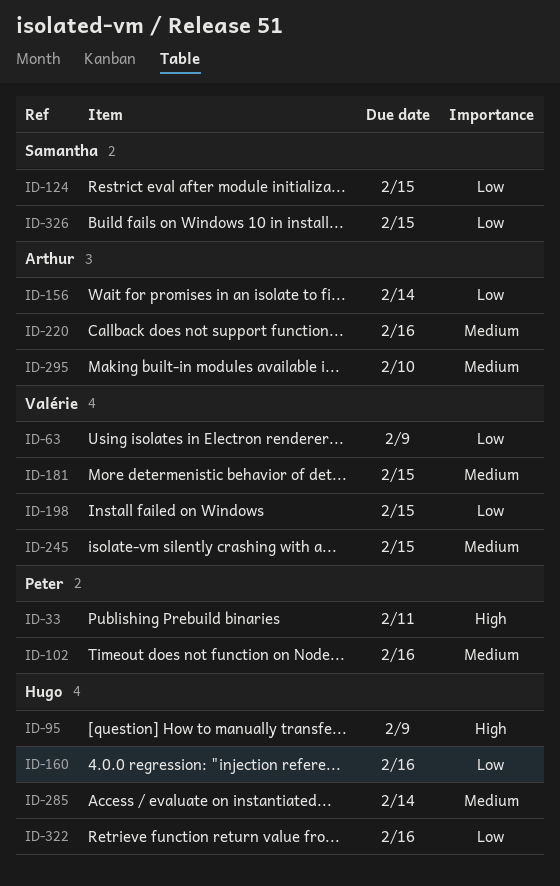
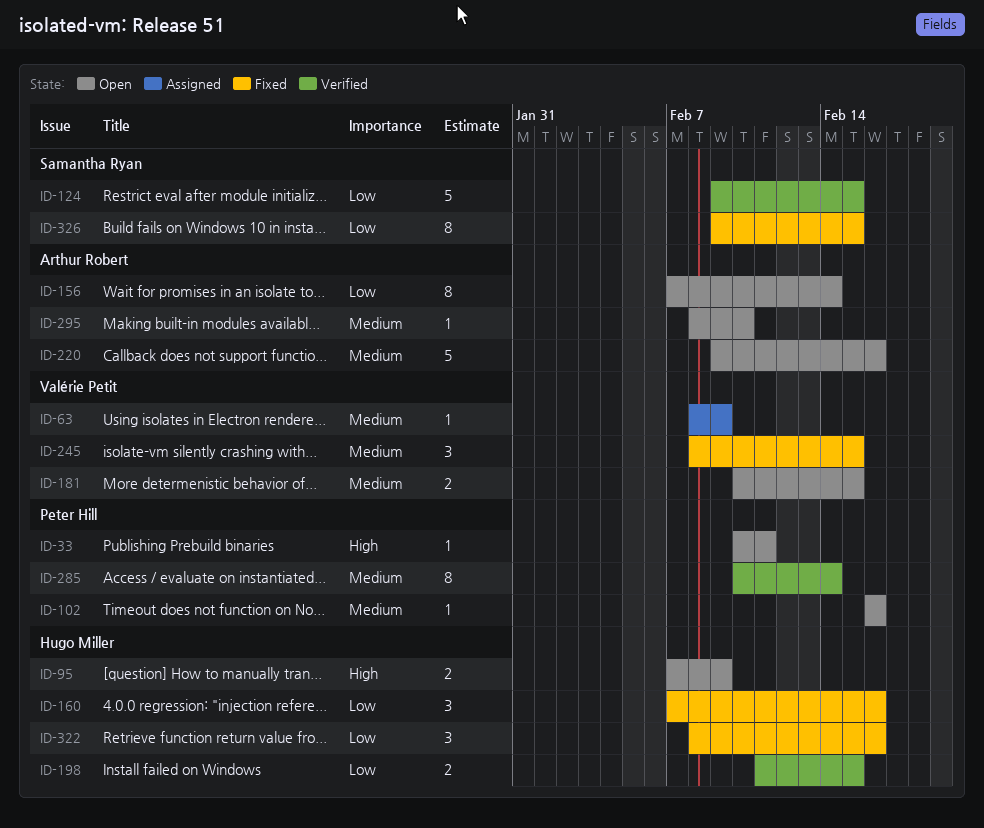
ID-63, priority: Low -> Medium
ID-198, owner: Valérie Petit -> Hugo Miller
ID-285, owner: Hugo Miller -> Peter Hill

